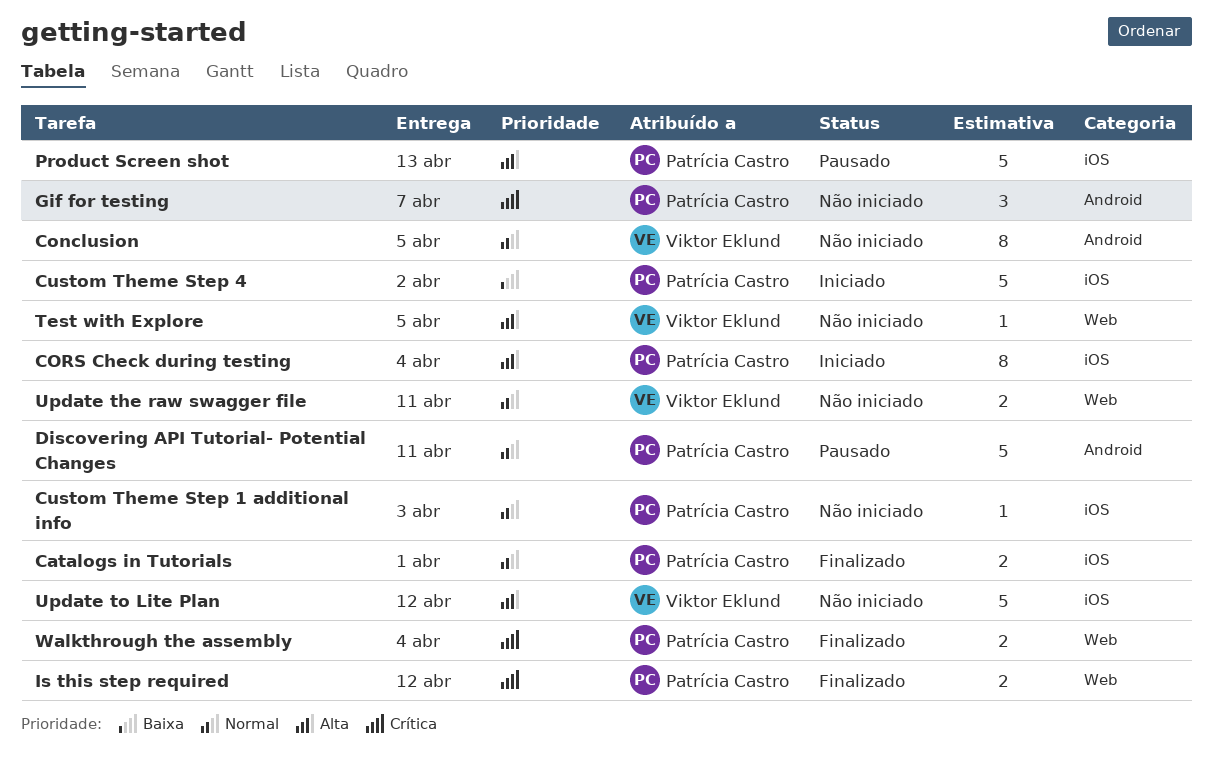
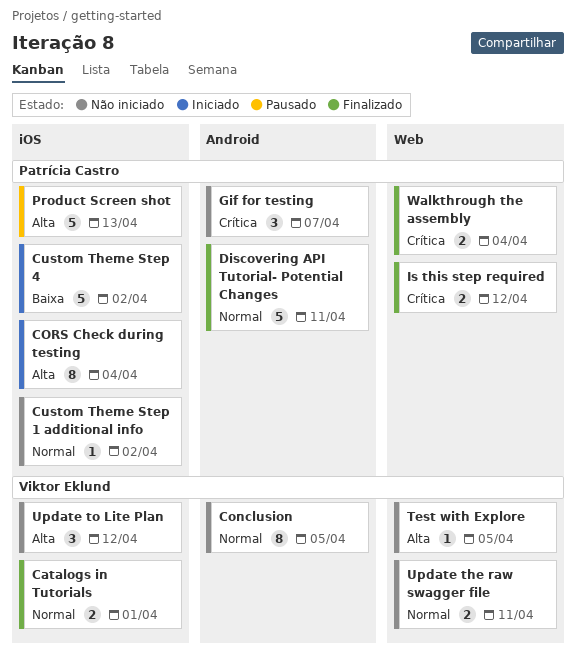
Catalogs in Tutorials, owner: Patrícia Castro -> Viktor Eklund
Custom Theme Step 1 additional info, due: Apr 3 -> Apr 2
Discovering API Tutorial- Potential Changes, status: Pausado -> Finalizado
Update to Lite Plan, estimate: 5 -> 3

